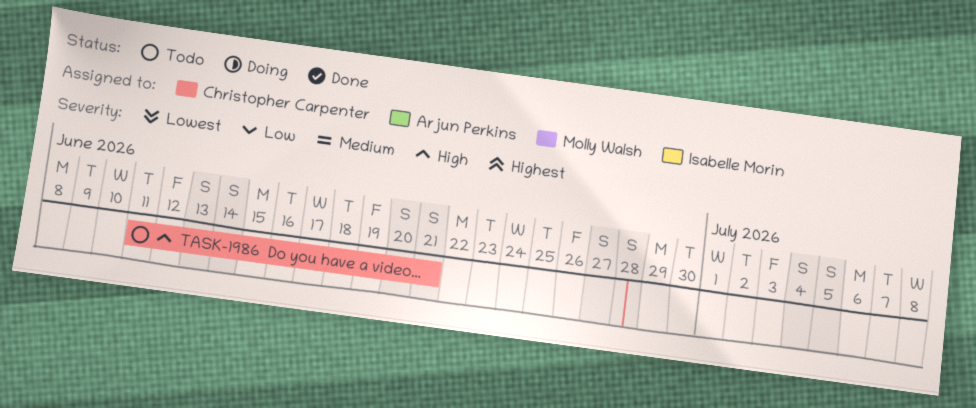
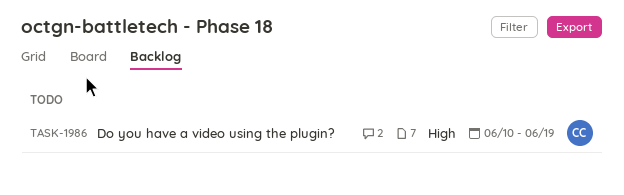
TASK-1986, start: Jun 11 -> Jun 10
TASK-1986, due: Jun 21 -> Jun 19

